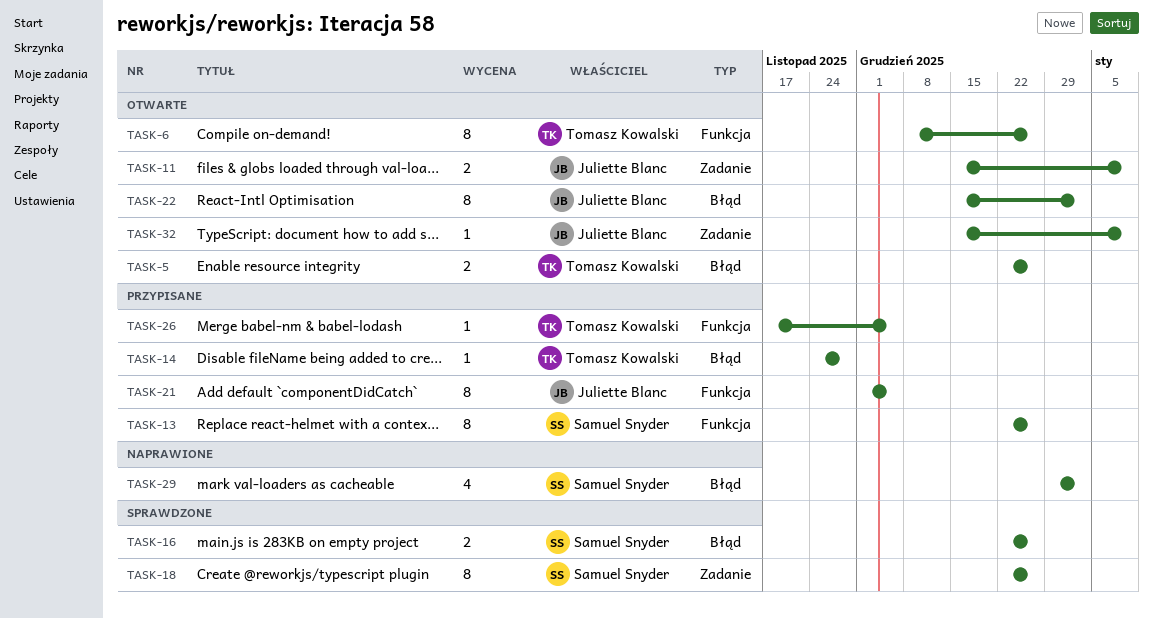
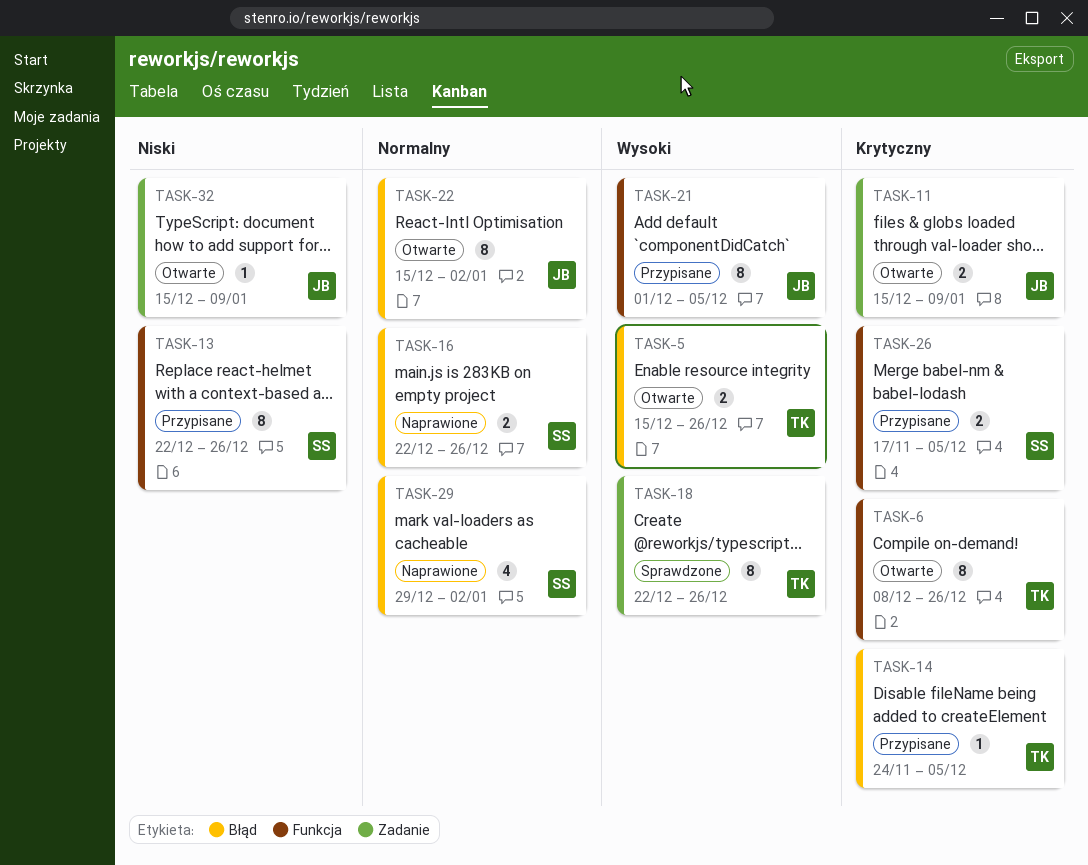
TASK-5, start: Dec 22 -> Dec 15
TASK-14, due: Nov 28 -> Dec 5
TASK-16, status: Sprawdzone -> Naprawione
TASK-18, owner: Samuel Snyder -> Tomasz Kowalski
TASK-26, owner: Tomasz Kowalski -> Samuel Snyder
TASK-26, estimate: 1 -> 2

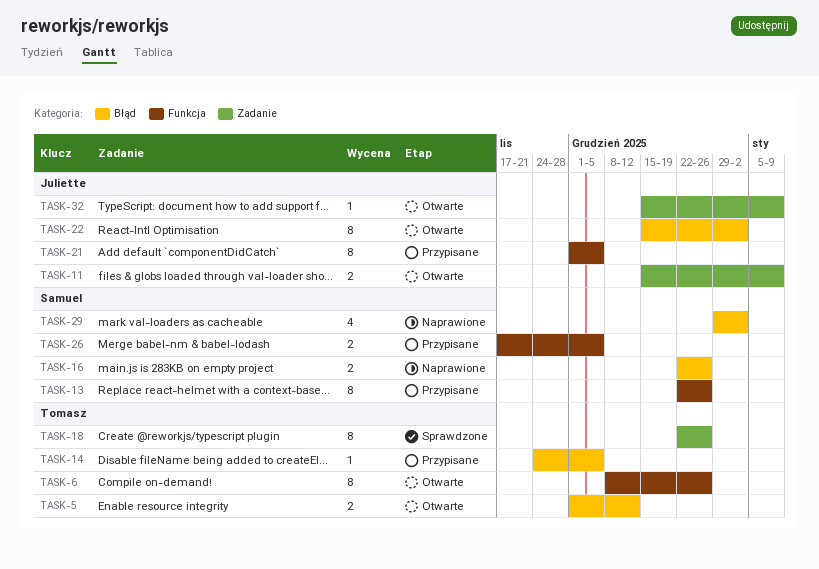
TASK-5, start: Dec 15 -> Dec 1
TASK-5, due: Dec 26 -> Dec 12

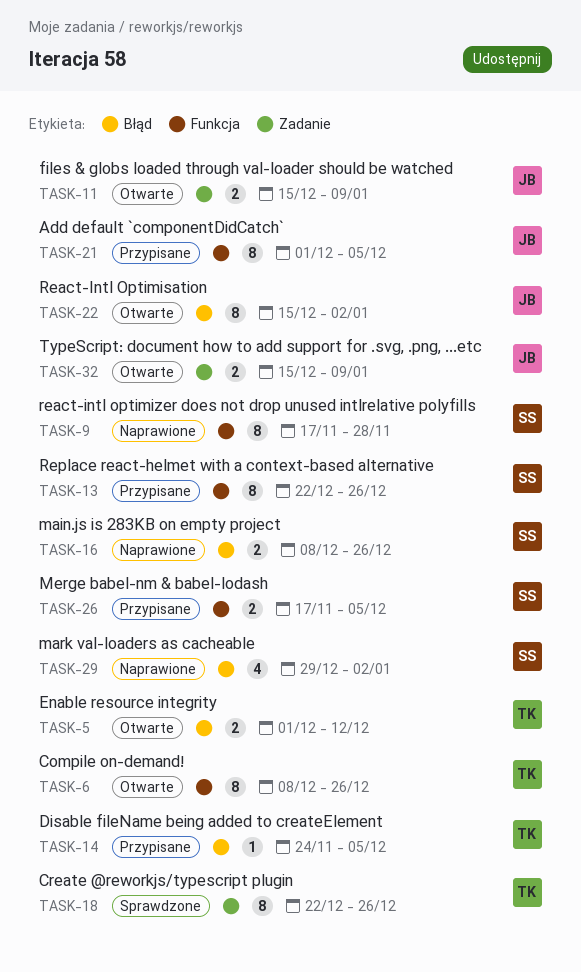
TASK-9: none -> present
TASK-16, start: Dec 22 -> Dec 8
TASK-32, estimate: 1 -> 2

